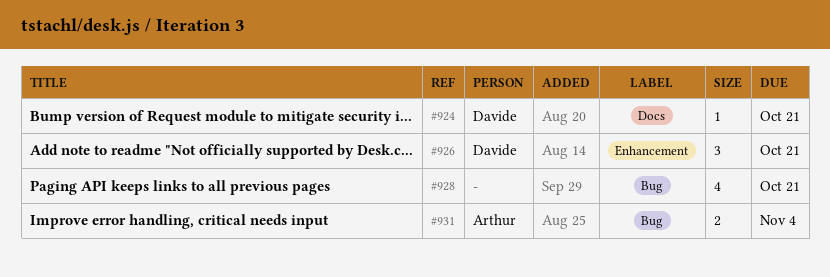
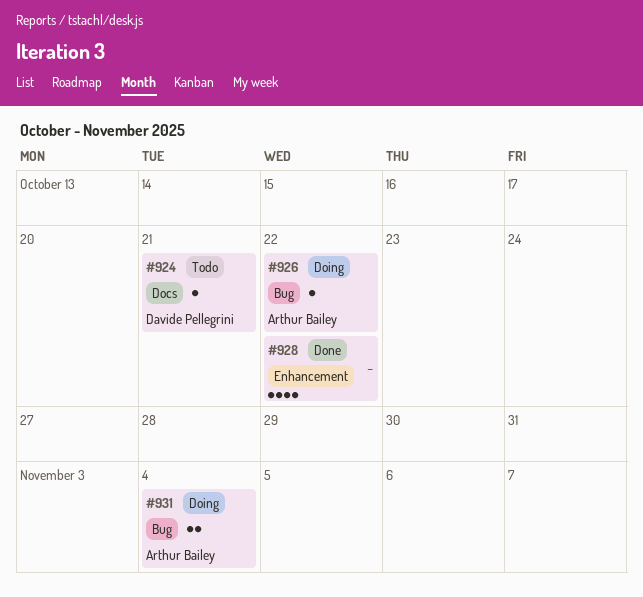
#926, owner: Davide Pellegrini -> Arthur Bailey
#926, label: Enhancement -> Bug
#926, estimate: 3 -> 1
#926, due: Oct 21 -> Oct 22
#928, label: Bug -> Enhancement
#928, due: Oct 21 -> Oct 22

